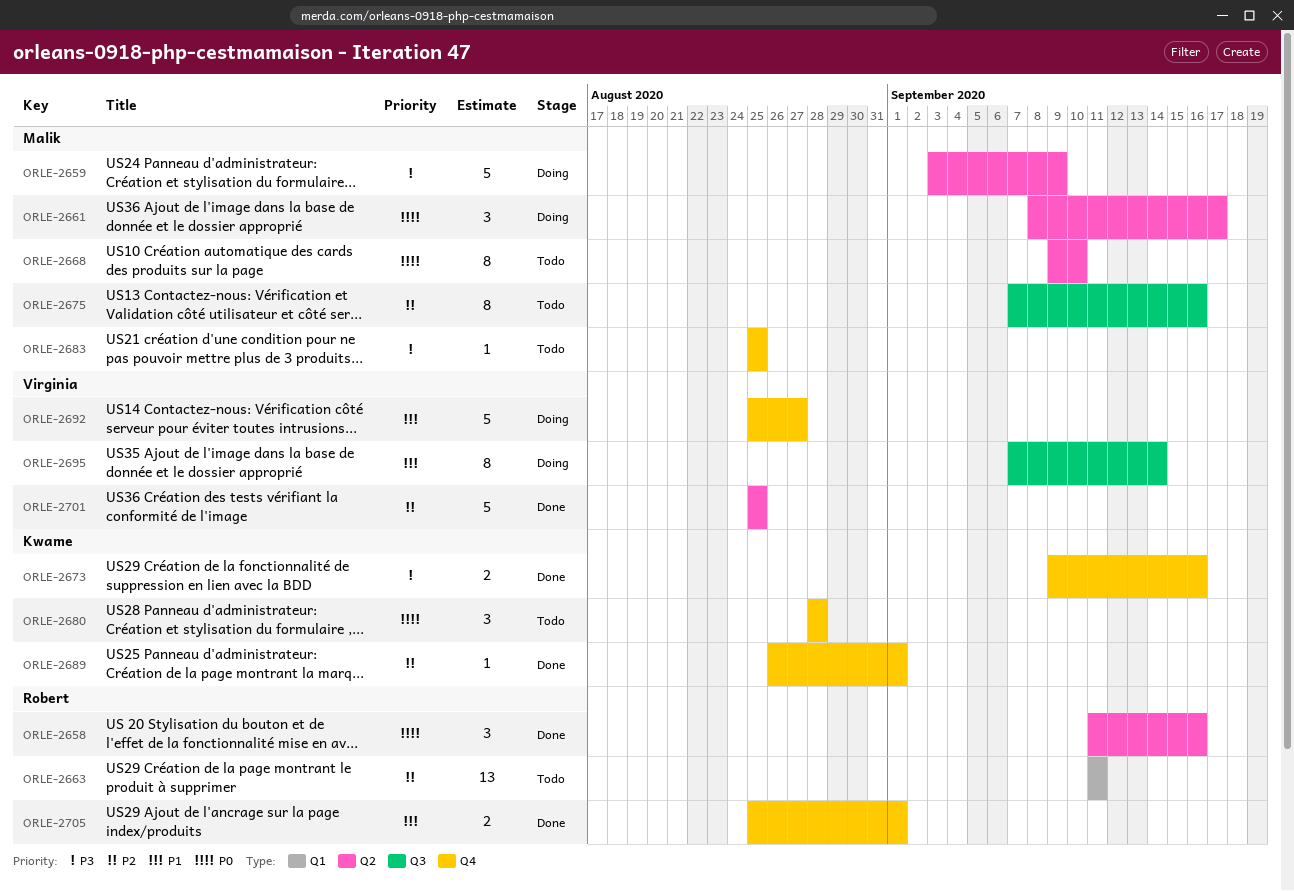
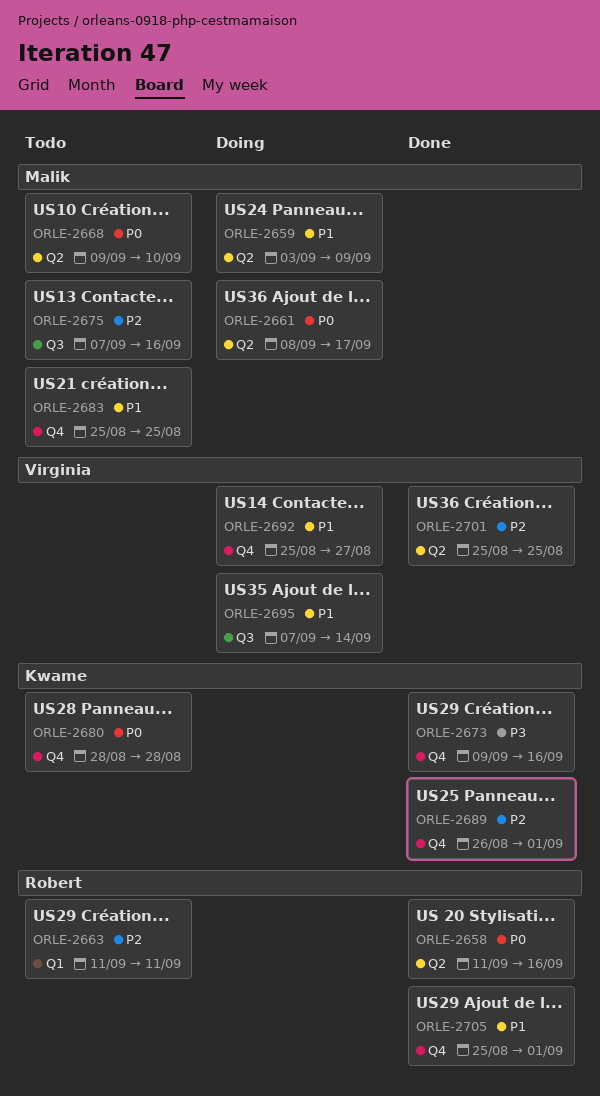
ORLE-2659, priority: P3 -> P1
ORLE-2683, priority: P3 -> P1

